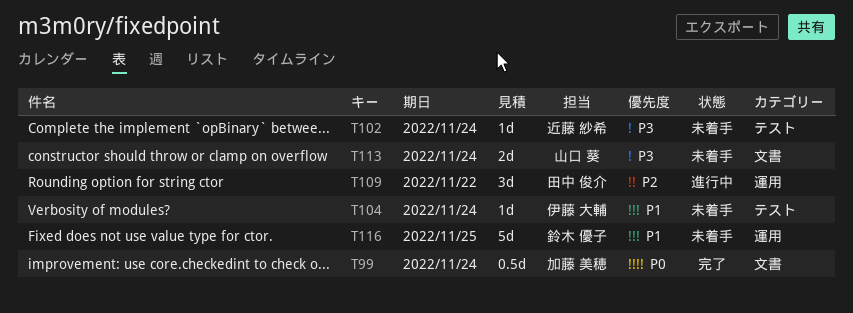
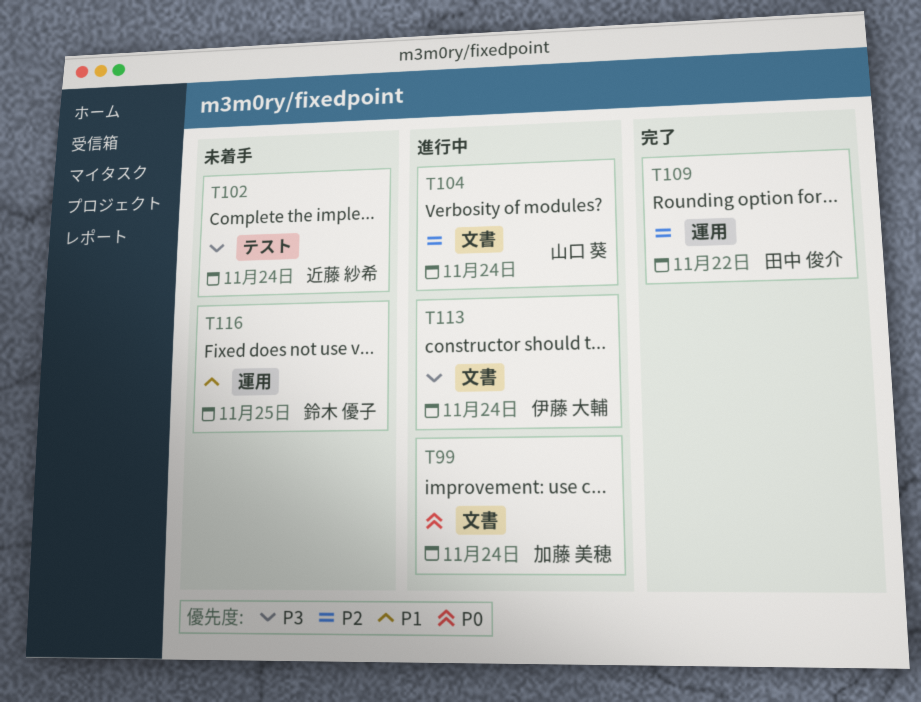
T99, status: 完了 -> 進行中
T104, status: 未着手 -> 進行中
T104, owner: 伊藤 大輔 -> 山口 葵
T104, priority: P1 -> P2
T104, label: テスト -> 文書
T109, status: 進行中 -> 完了
T113, status: 未着手 -> 進行中
T113, owner: 山口 葵 -> 伊藤 大輔

